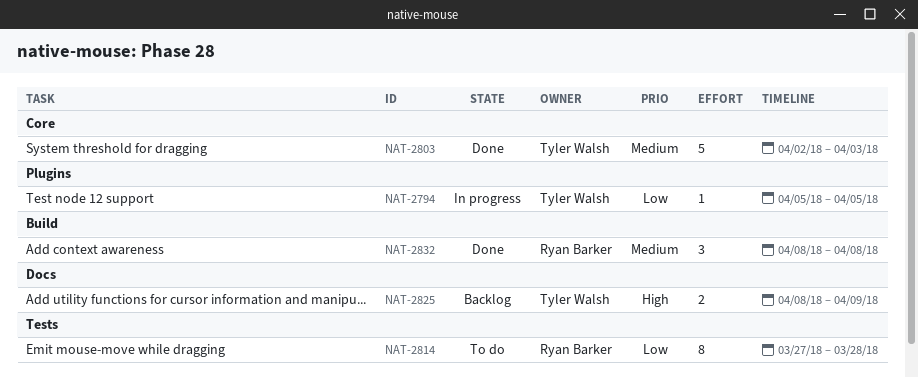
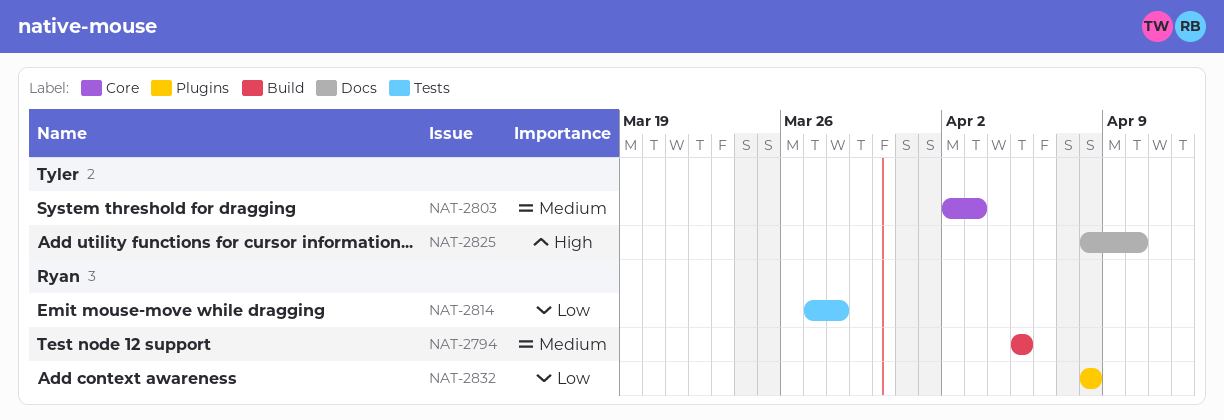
NAT-2794, owner: Tyler Walsh -> Ryan Barker
NAT-2794, priority: Low -> Medium
NAT-2794, label: Plugins -> Build
NAT-2825, due: Apr 9 -> Apr 10
NAT-2832, priority: Medium -> Low
NAT-2832, label: Build -> Plugins

